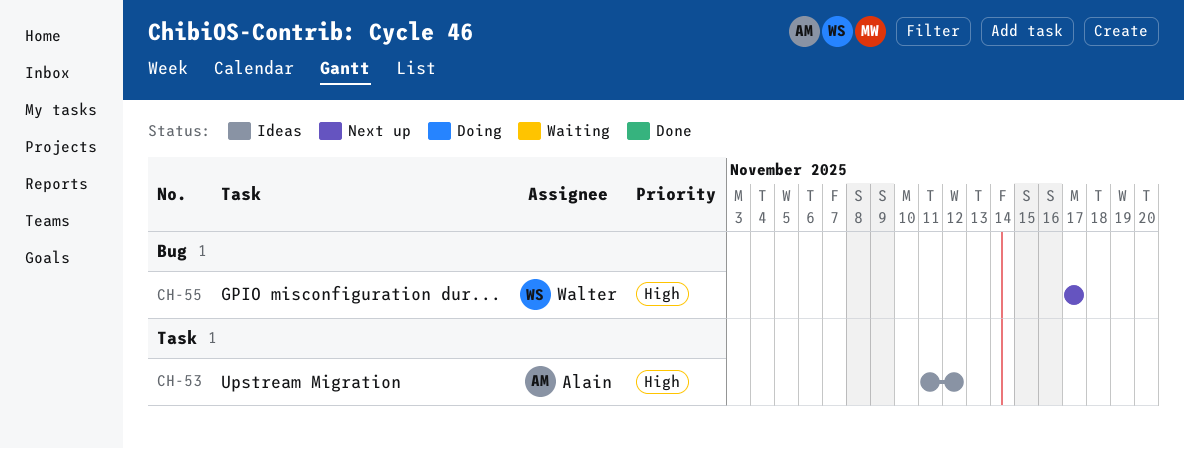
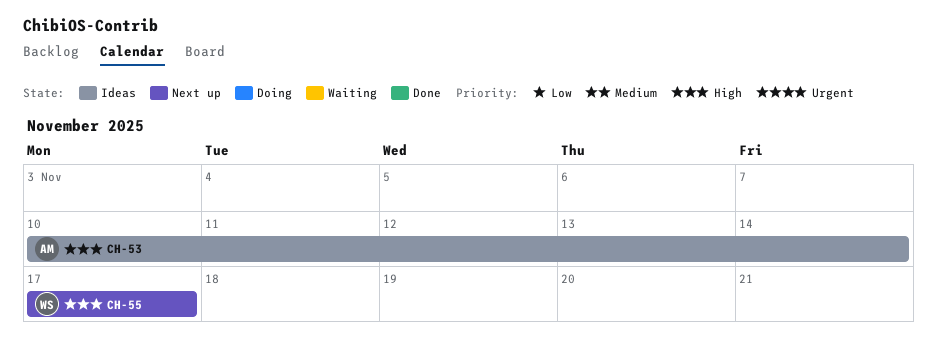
CH-53, start: Nov 11 -> Nov 10
CH-53, due: Nov 12 -> Nov 14

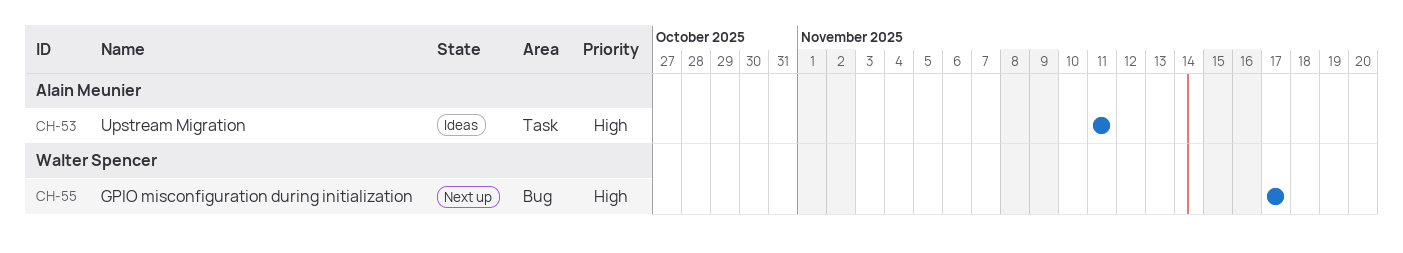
CH-53, start: Nov 10 -> Nov 11
CH-53, due: Nov 14 -> Nov 11

